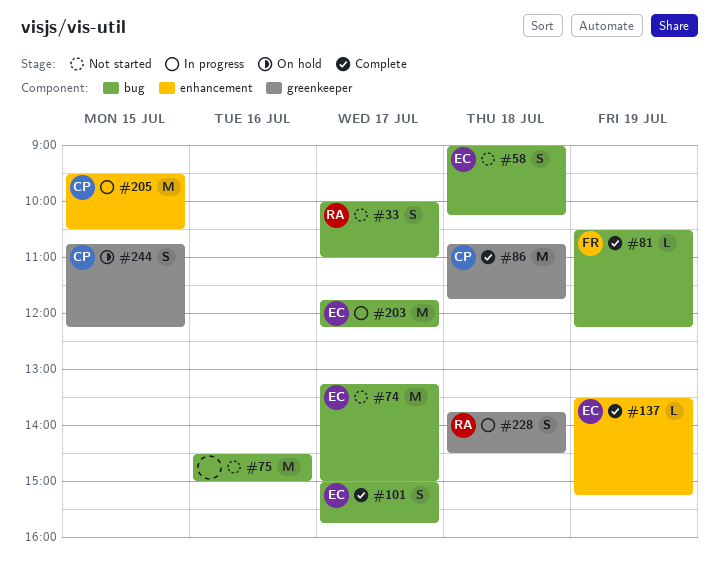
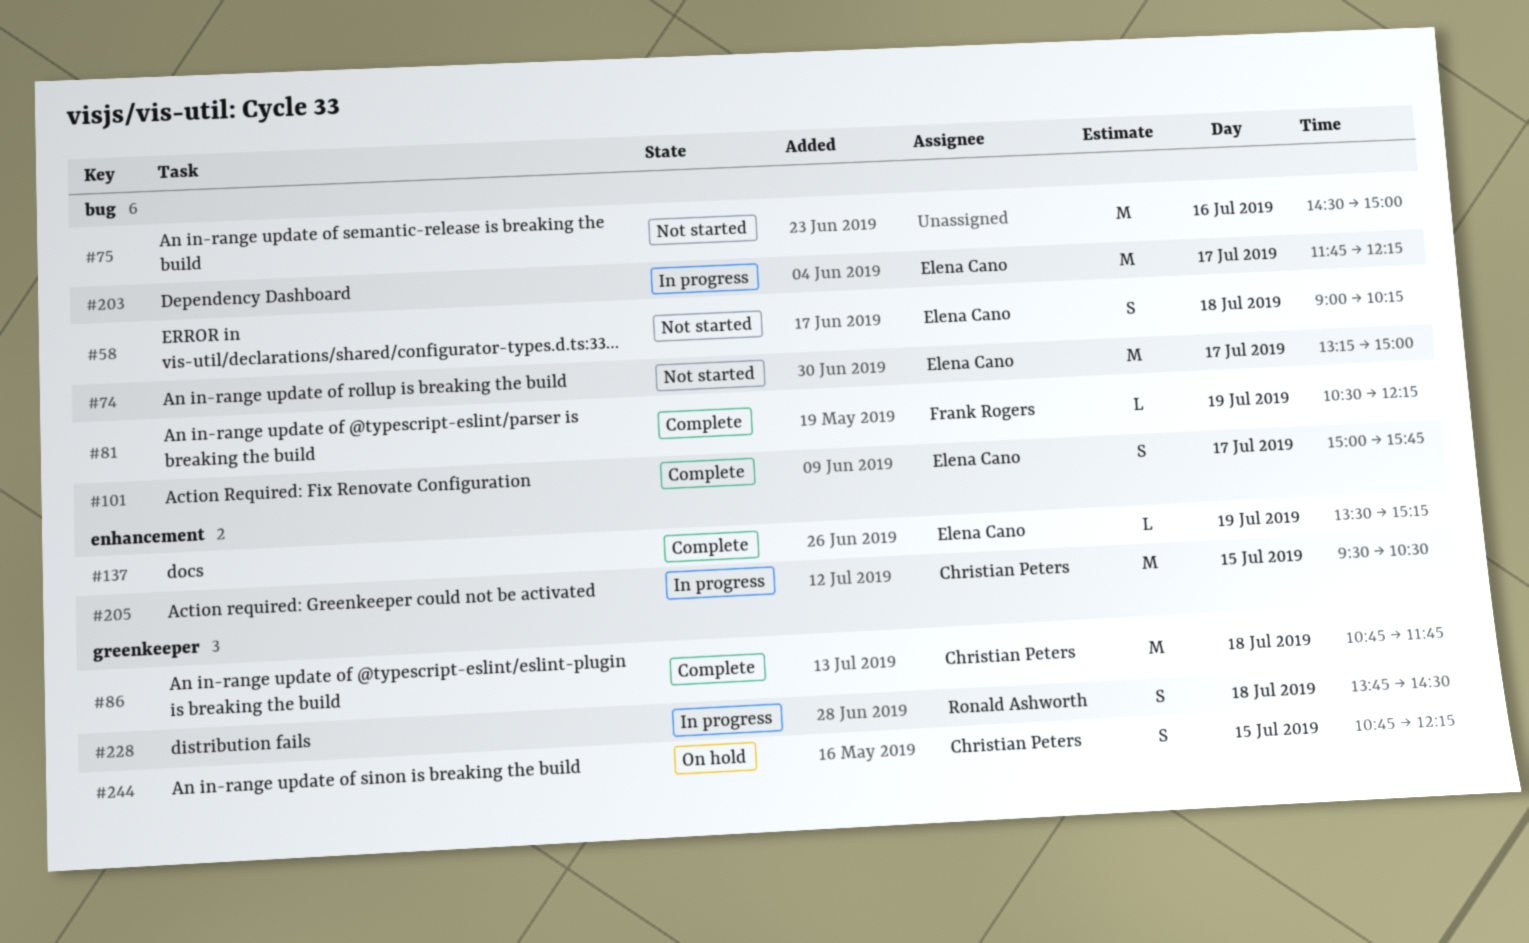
#33: present -> none

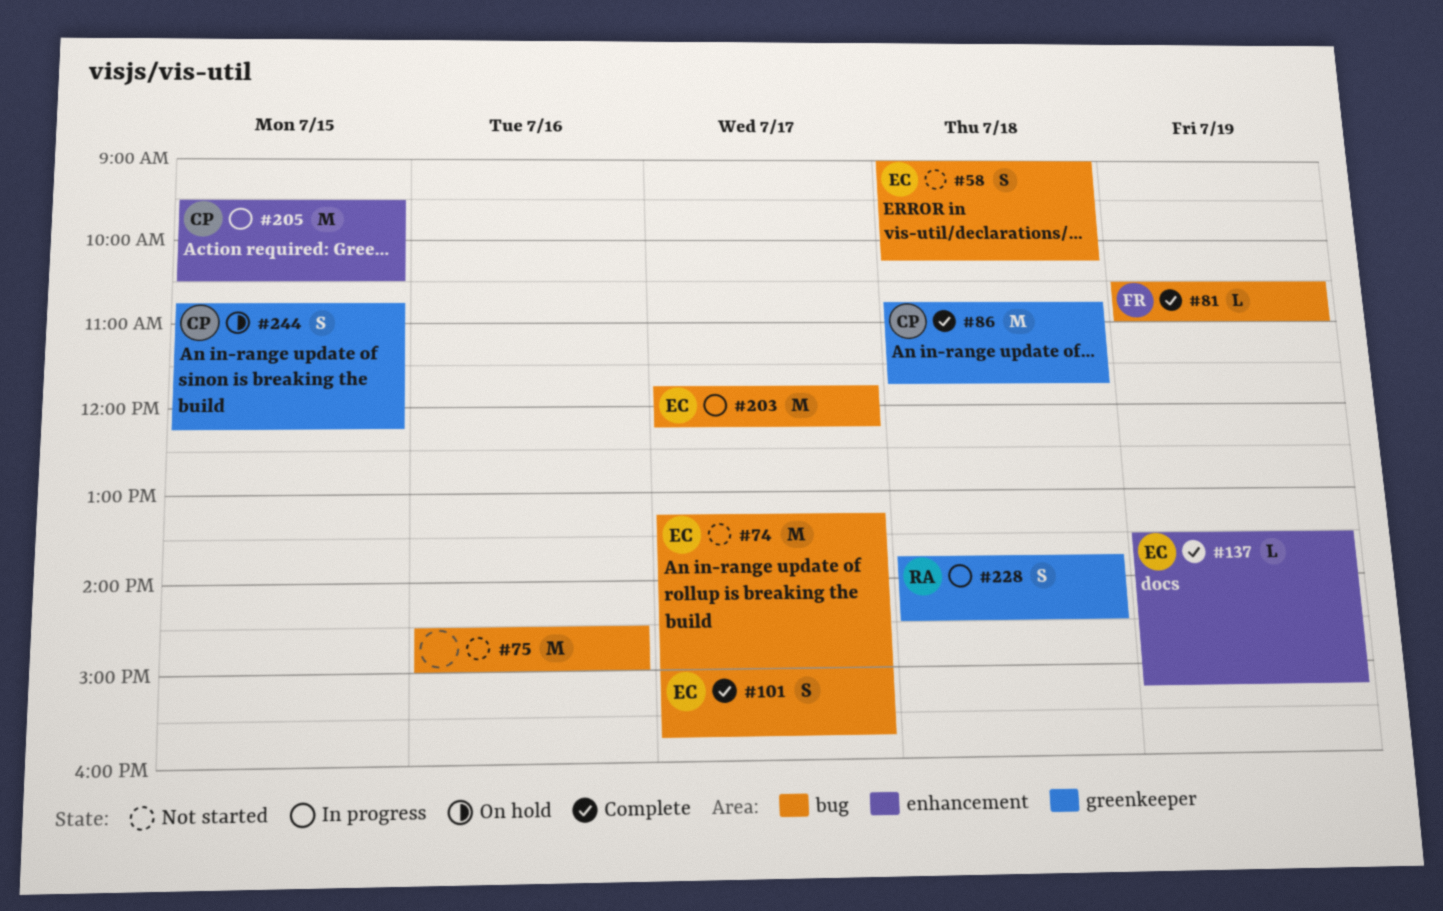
#81, ends: 12:15 -> 11:00

